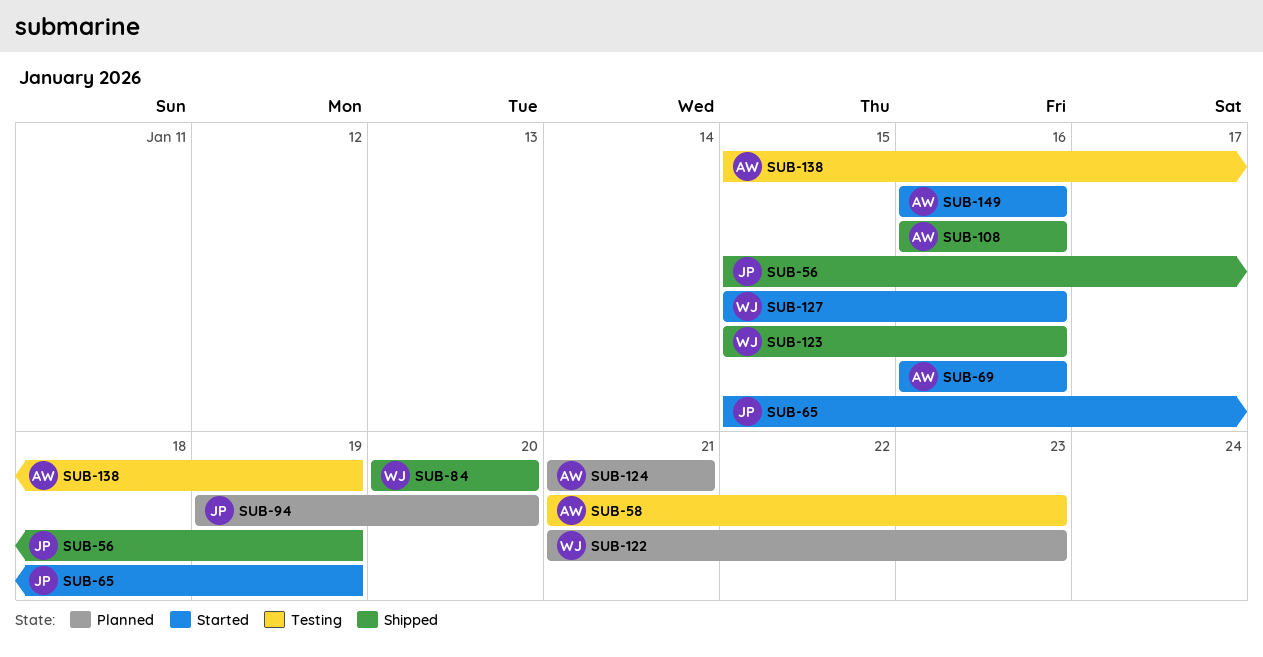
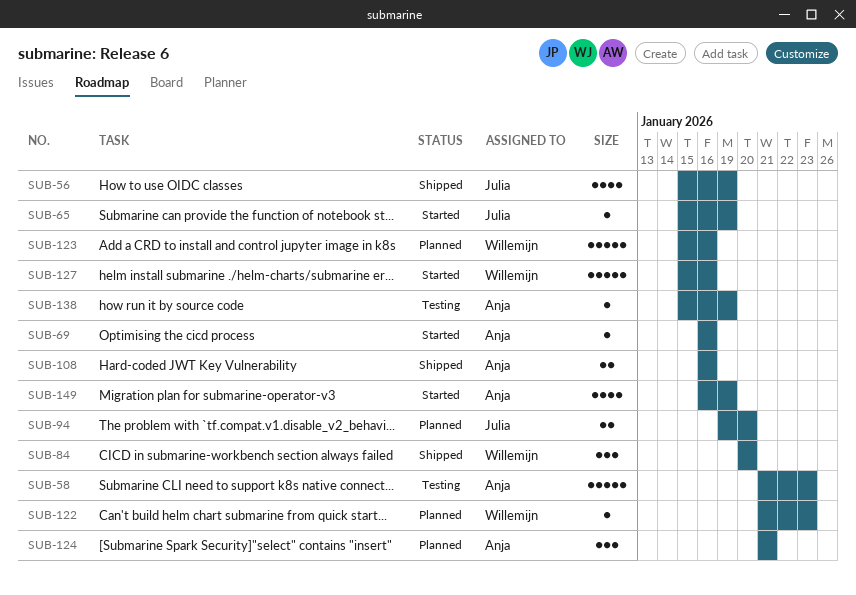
SUB-123, status: Shipped -> Planned
SUB-149, due: Jan 16 -> Jan 19

